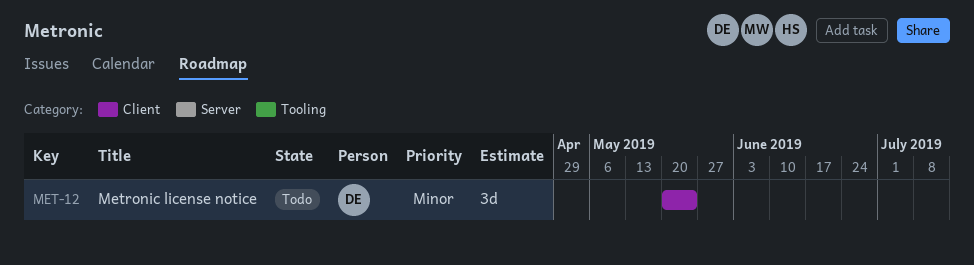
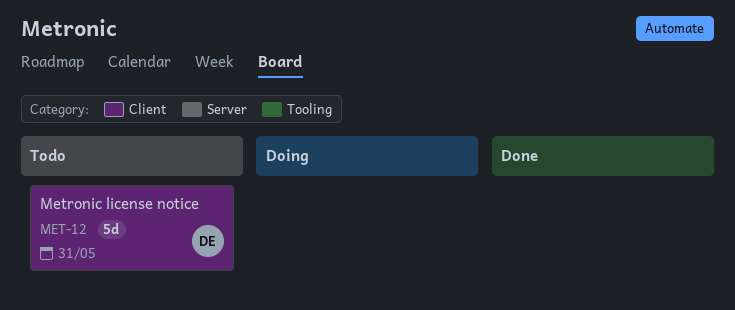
MET-12, estimate: 3d -> 5d
MET-12, due: May 24 -> May 31

